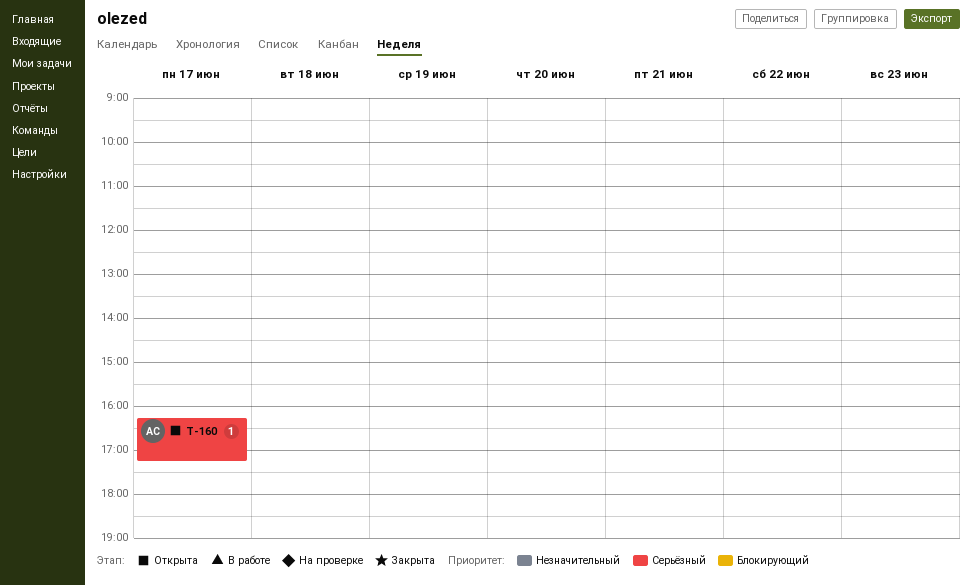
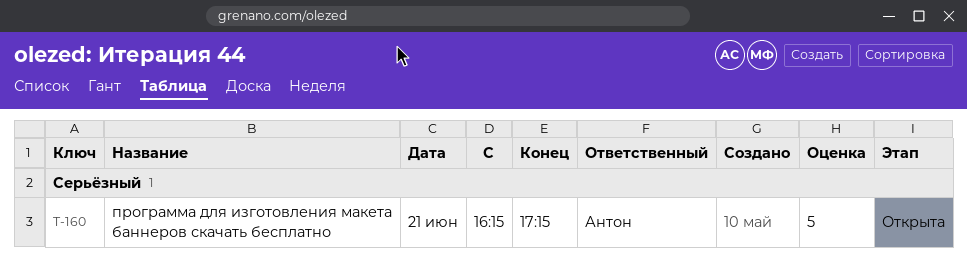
T-160, estimate: 1 -> 5
T-160, day: Jun 17 -> Jun 21

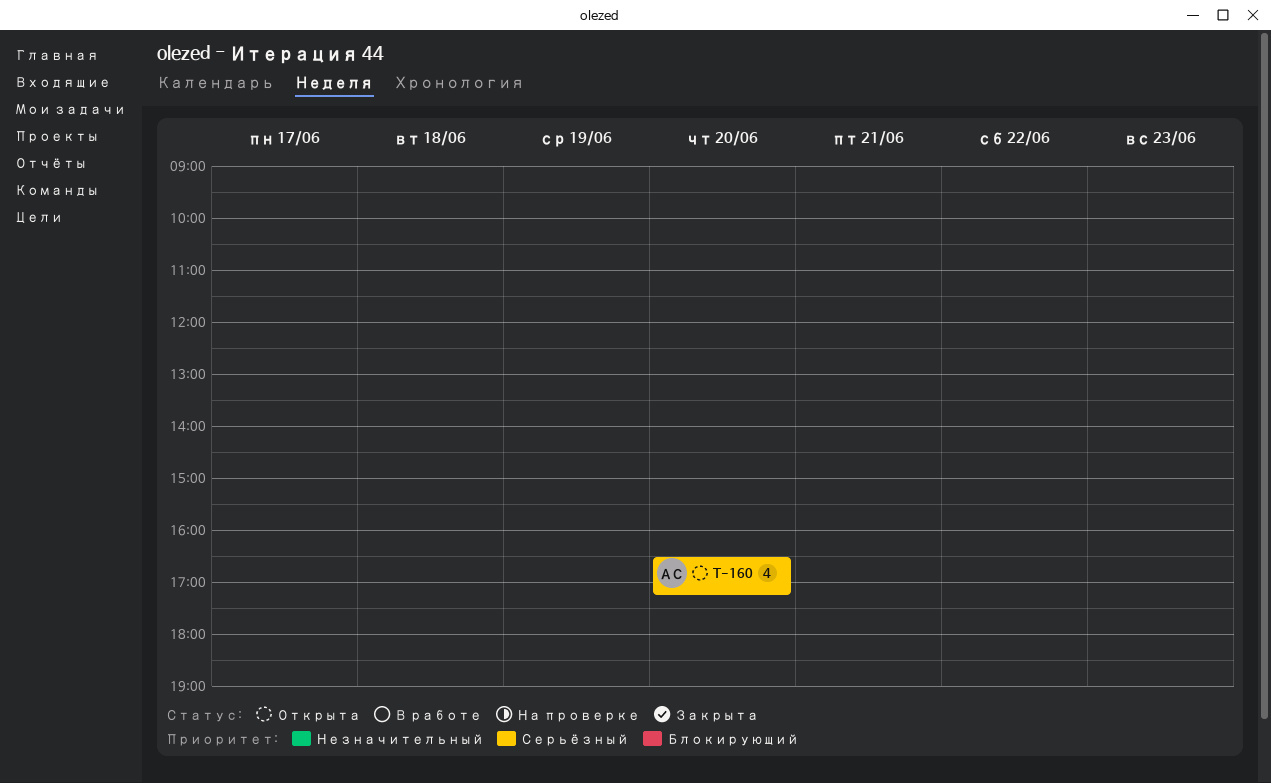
T-160, estimate: 5 -> 4
T-160, day: Jun 21 -> Jun 20
T-160, begins: 16:15 -> 16:30

